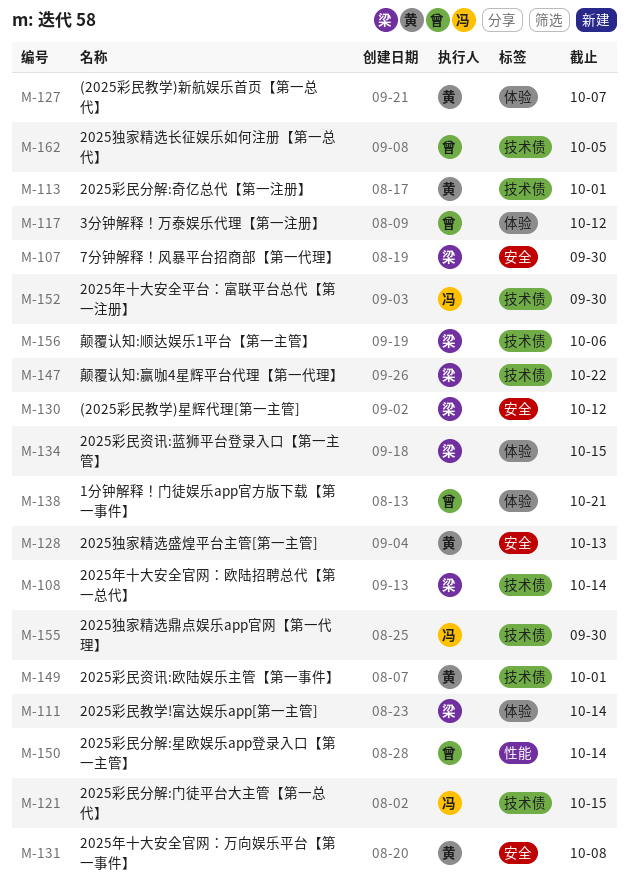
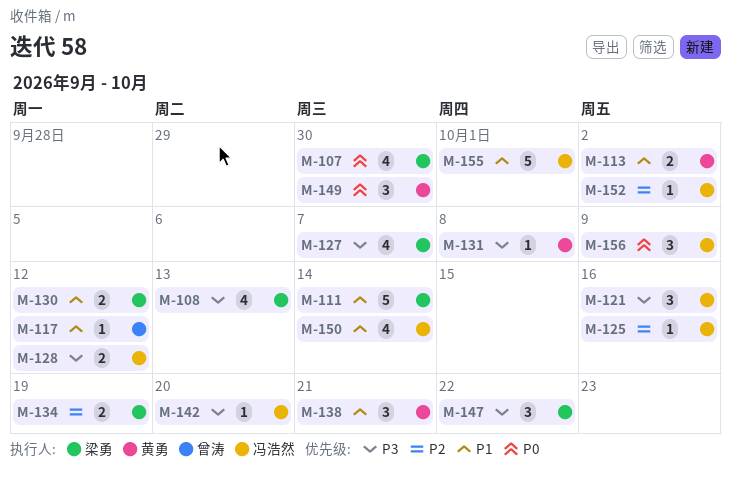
M-108, due: Oct 14 -> Oct 13
M-113, due: Oct 1 -> Oct 2
M-121, due: Oct 15 -> Oct 16
M-125: none -> present
M-127, owner: 黄勇 -> 梁勇
M-128, owner: 黄勇 -> 冯浩然
M-128, due: Oct 13 -> Oct 12
M-134, due: Oct 15 -> Oct 19
M-138, owner: 曾涛 -> 黄勇
M-142: none -> present
M-149, due: Oct 1 -> Sep 30
M-150, owner: 曾涛 -> 冯浩然
M-152, due: Sep 30 -> Oct 2
M-155, due: Sep 30 -> Oct 1
M-156, owner: 梁勇 -> 冯浩然
M-156, due: Oct 6 -> Oct 9
M-162: present -> none

